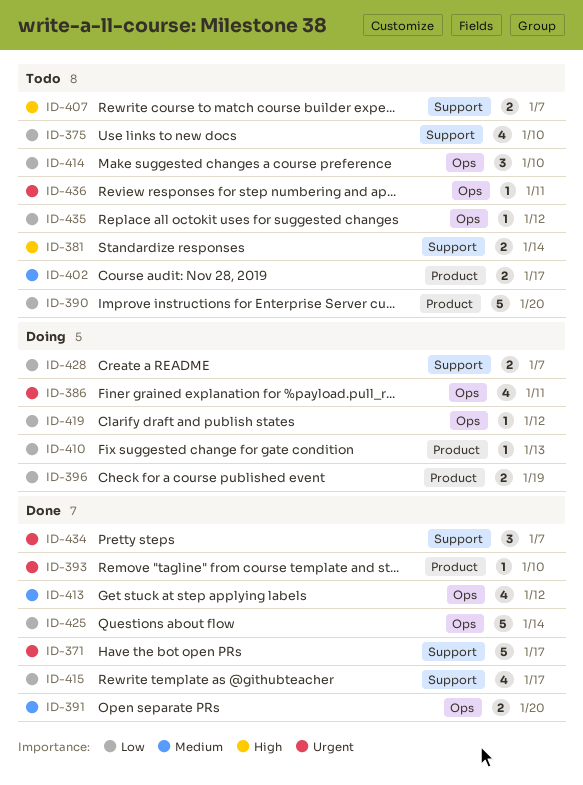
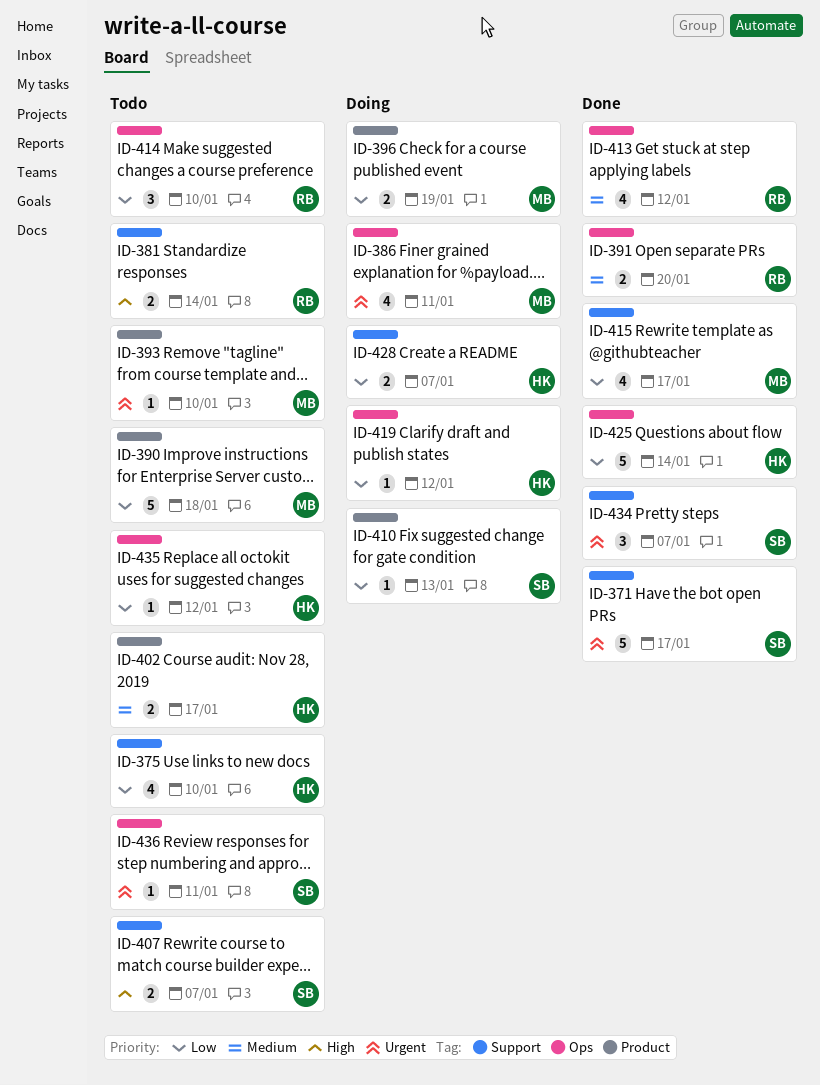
ID-390, due: Jan 20 -> Jan 18
ID-393, status: Done -> Todo

